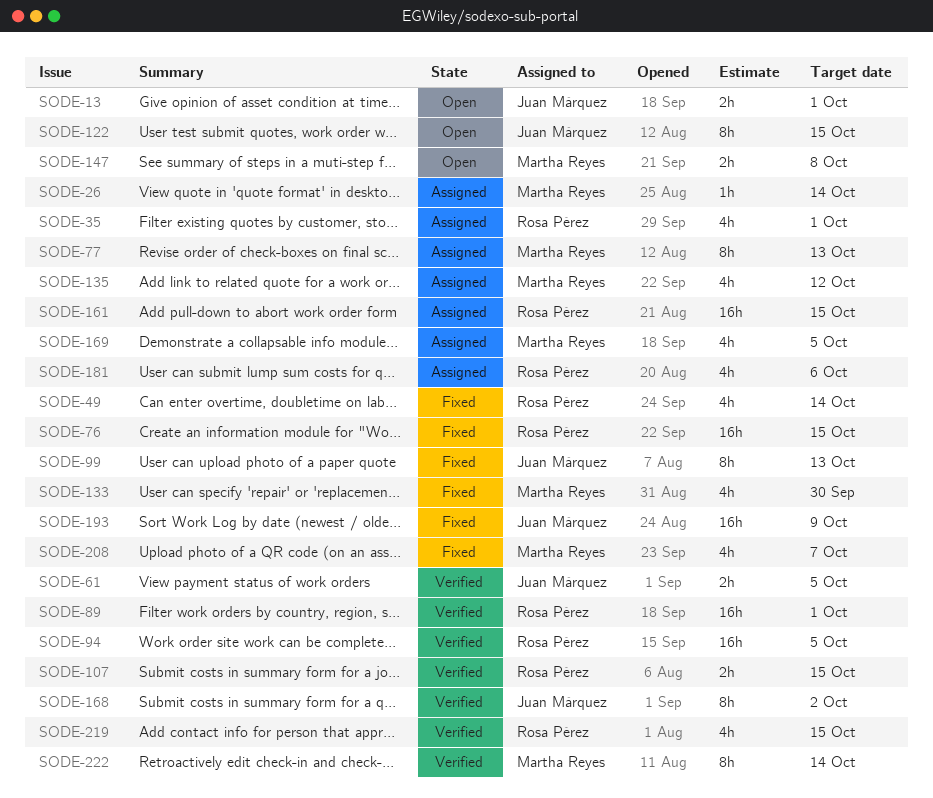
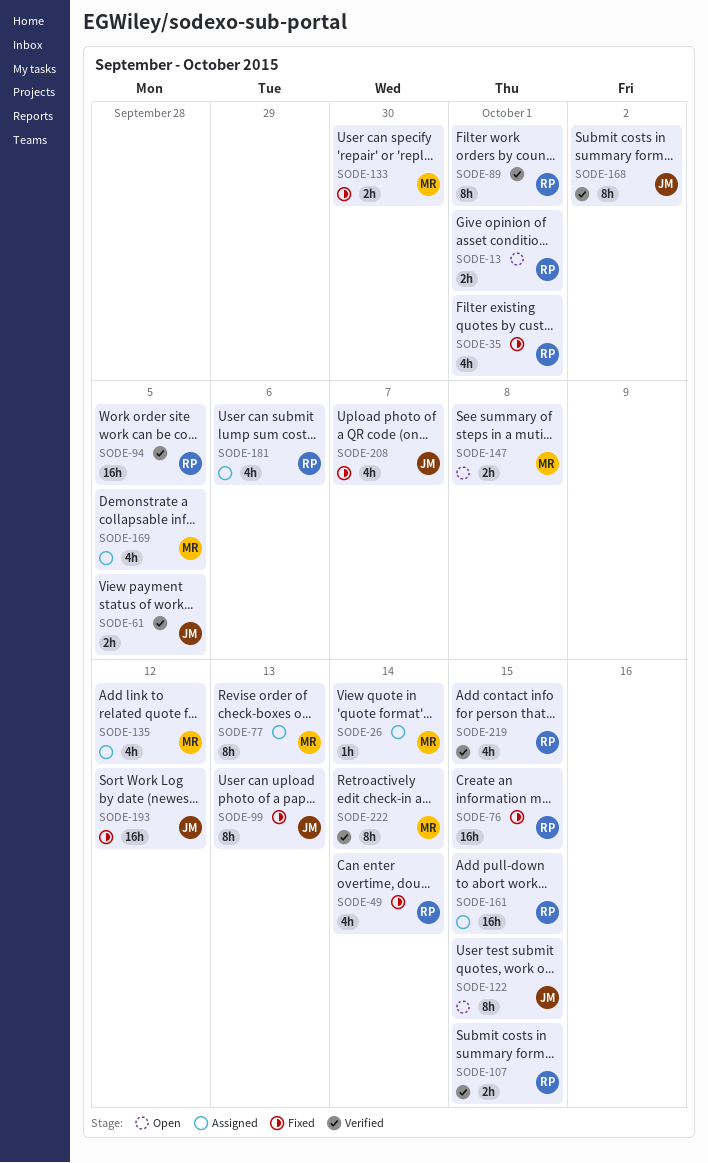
SODE-13, owner: Juan Márquez -> Rosa Pérez
SODE-35, status: Assigned -> Fixed
SODE-89, estimate: 16h -> 8h
SODE-133, estimate: 4h -> 2h
SODE-193, due: Oct 9 -> Oct 12
SODE-208, owner: Martha Reyes -> Juan Márquez

